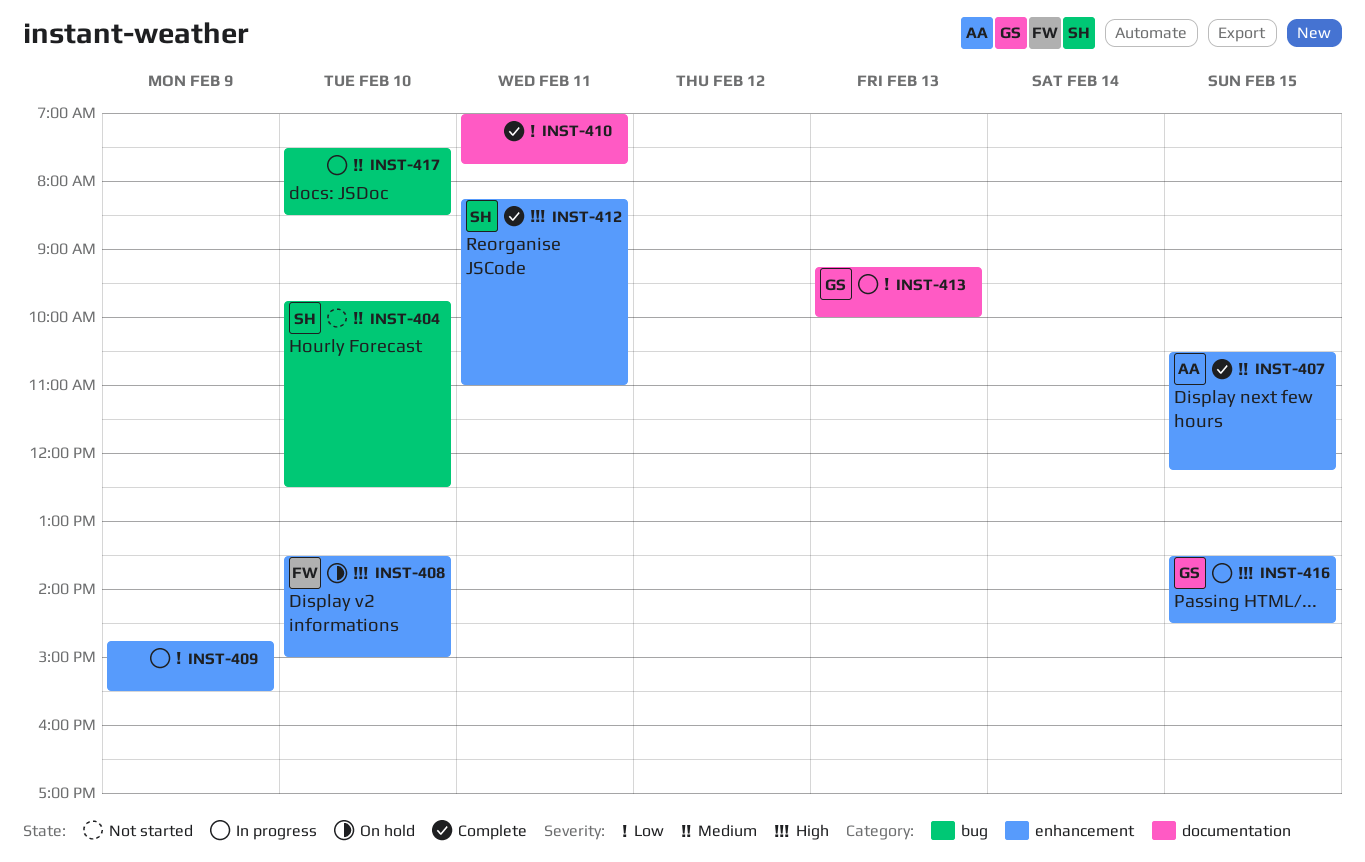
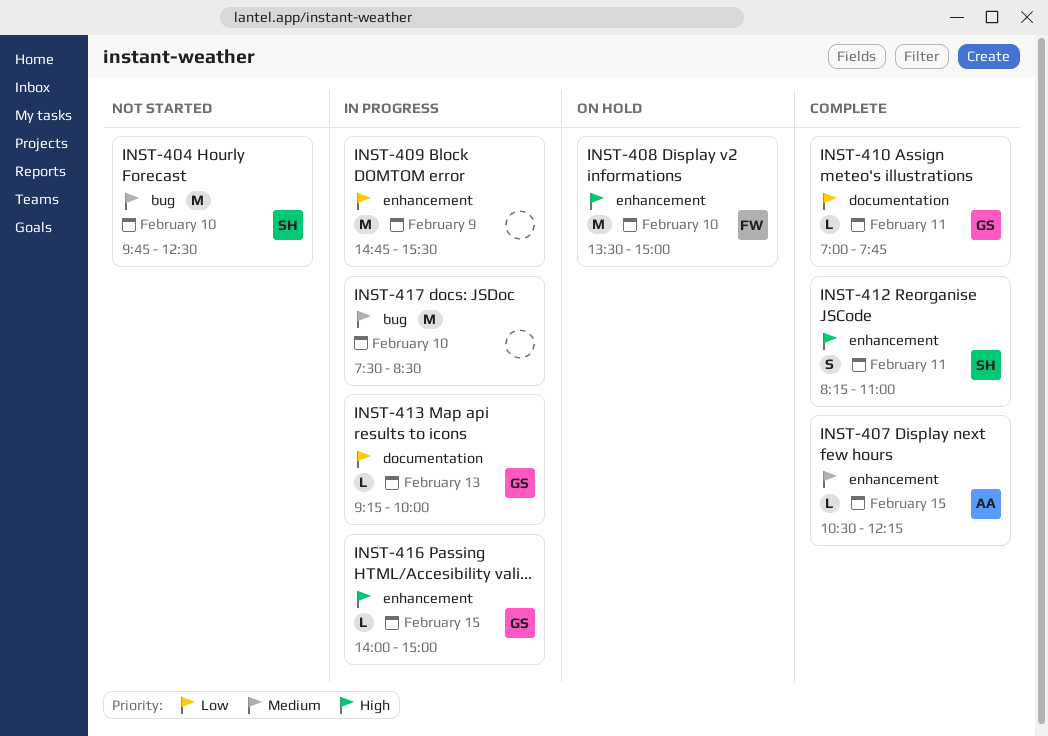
INST-410, owner: none -> GS
INST-416, begins: 13:30 -> 14:00
INST-416, ends: 14:30 -> 15:00

